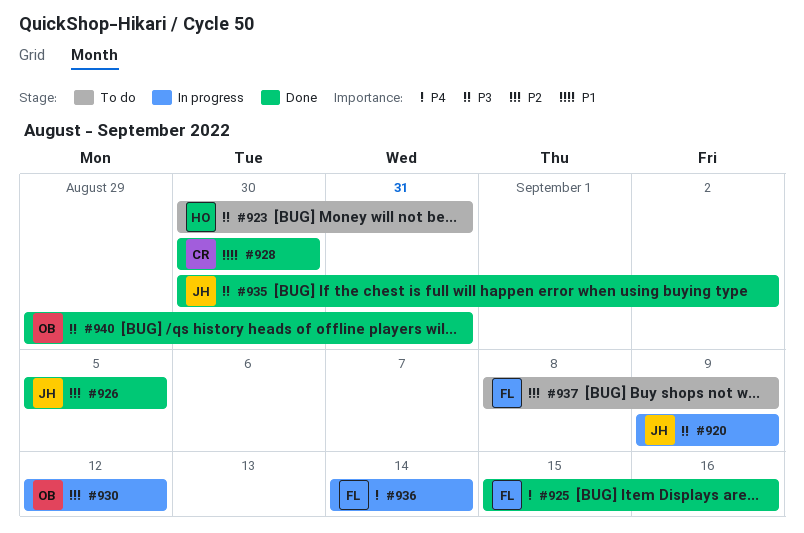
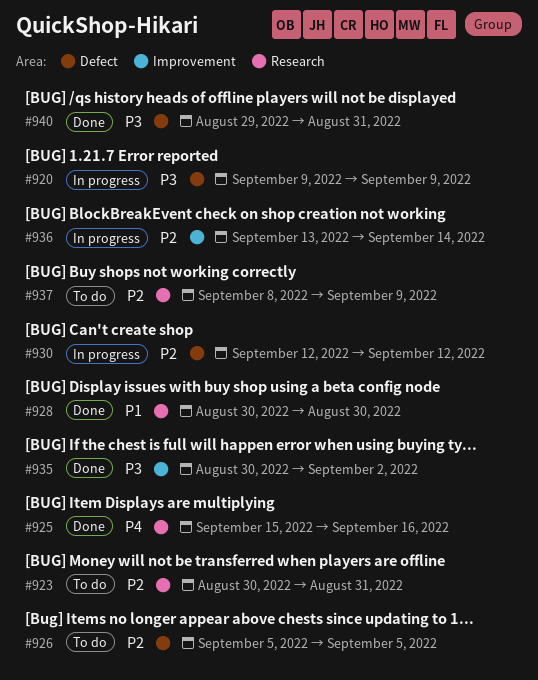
#923, priority: P3 -> P2
#926, status: Done -> To do
#936, priority: P4 -> P2
#936, start: Sep 14 -> Sep 13

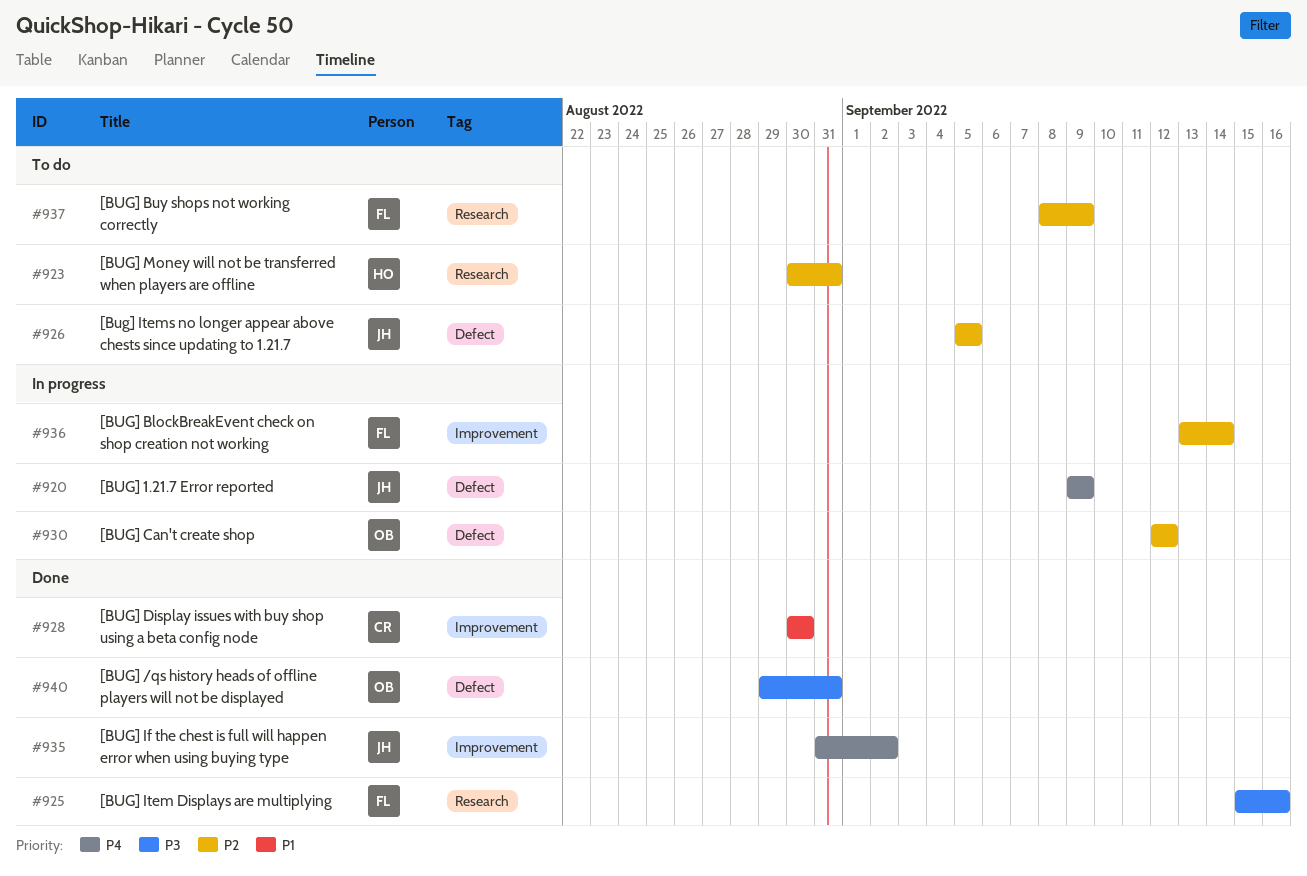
#920, priority: P3 -> P4
#925, priority: P4 -> P3
#928, label: Research -> Improvement
#935, priority: P3 -> P4
#935, start: Aug 30 -> Aug 31

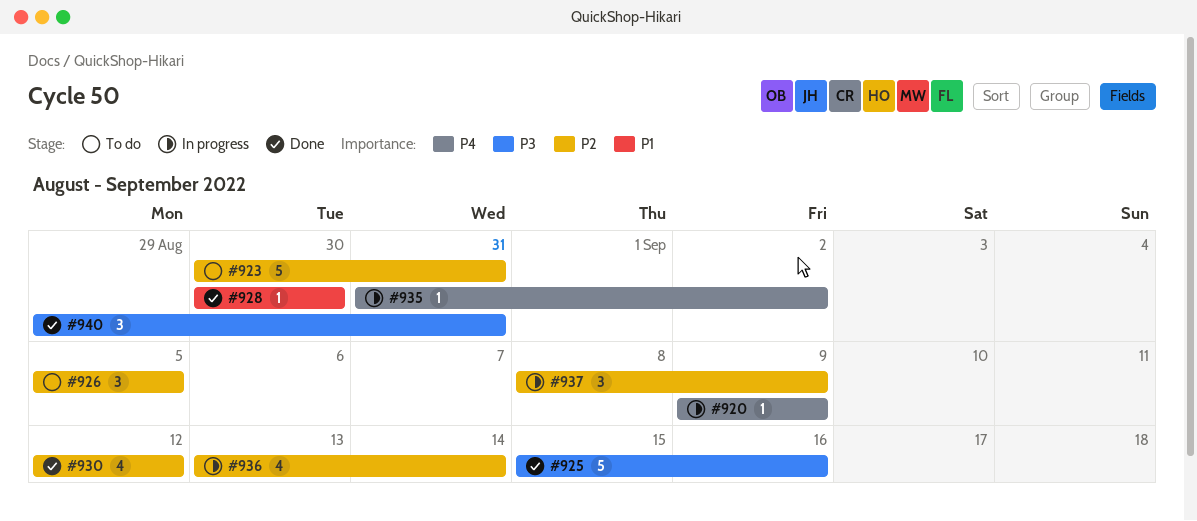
#930, status: In progress -> Done
#935, status: Done -> In progress
#937, status: To do -> In progress

